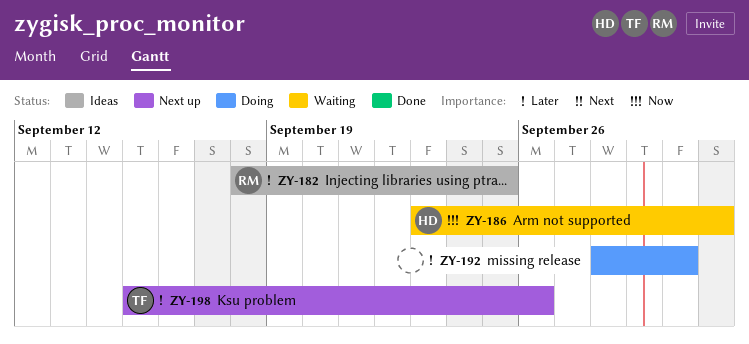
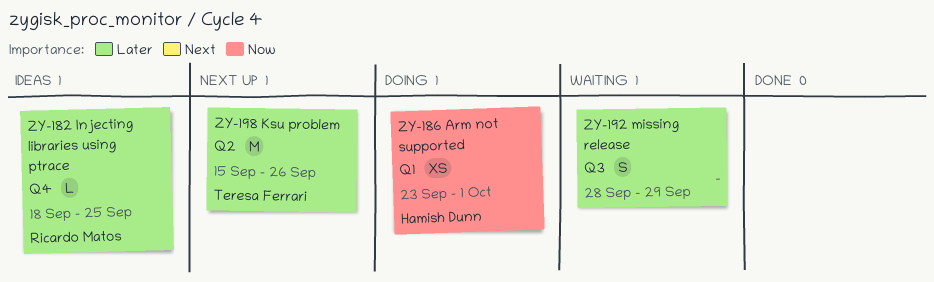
ZY-186, status: Waiting -> Doing
ZY-192, status: Doing -> Waiting
ZY-192, due: Sep 30 -> Sep 29

